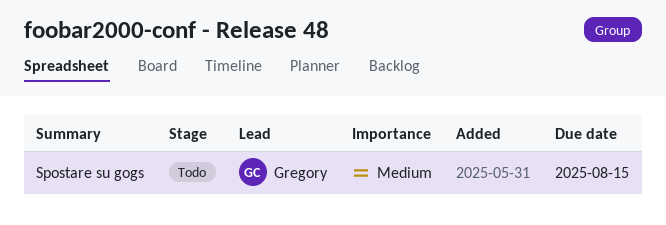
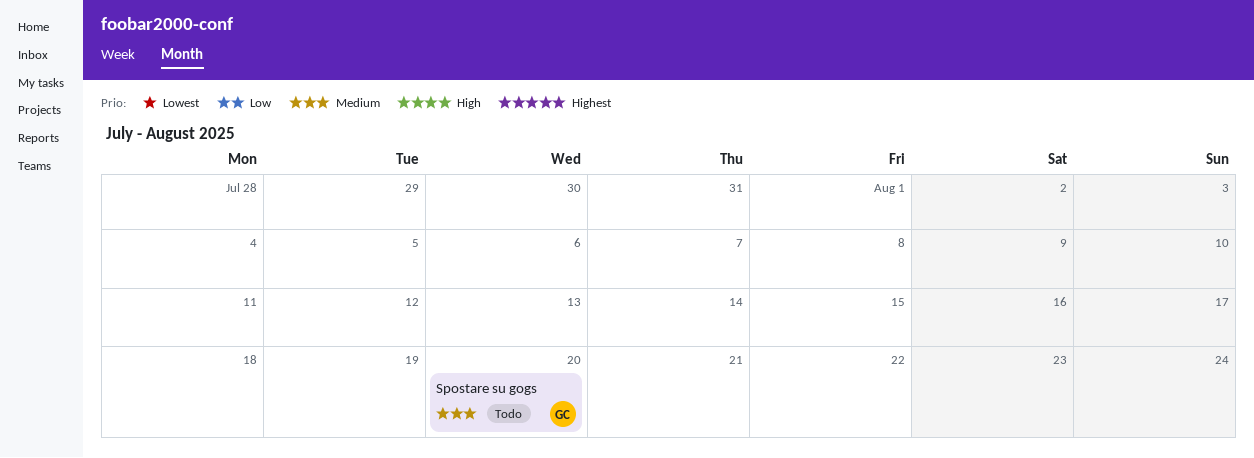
Spostare su gogs, due: Aug 15 -> Aug 20

